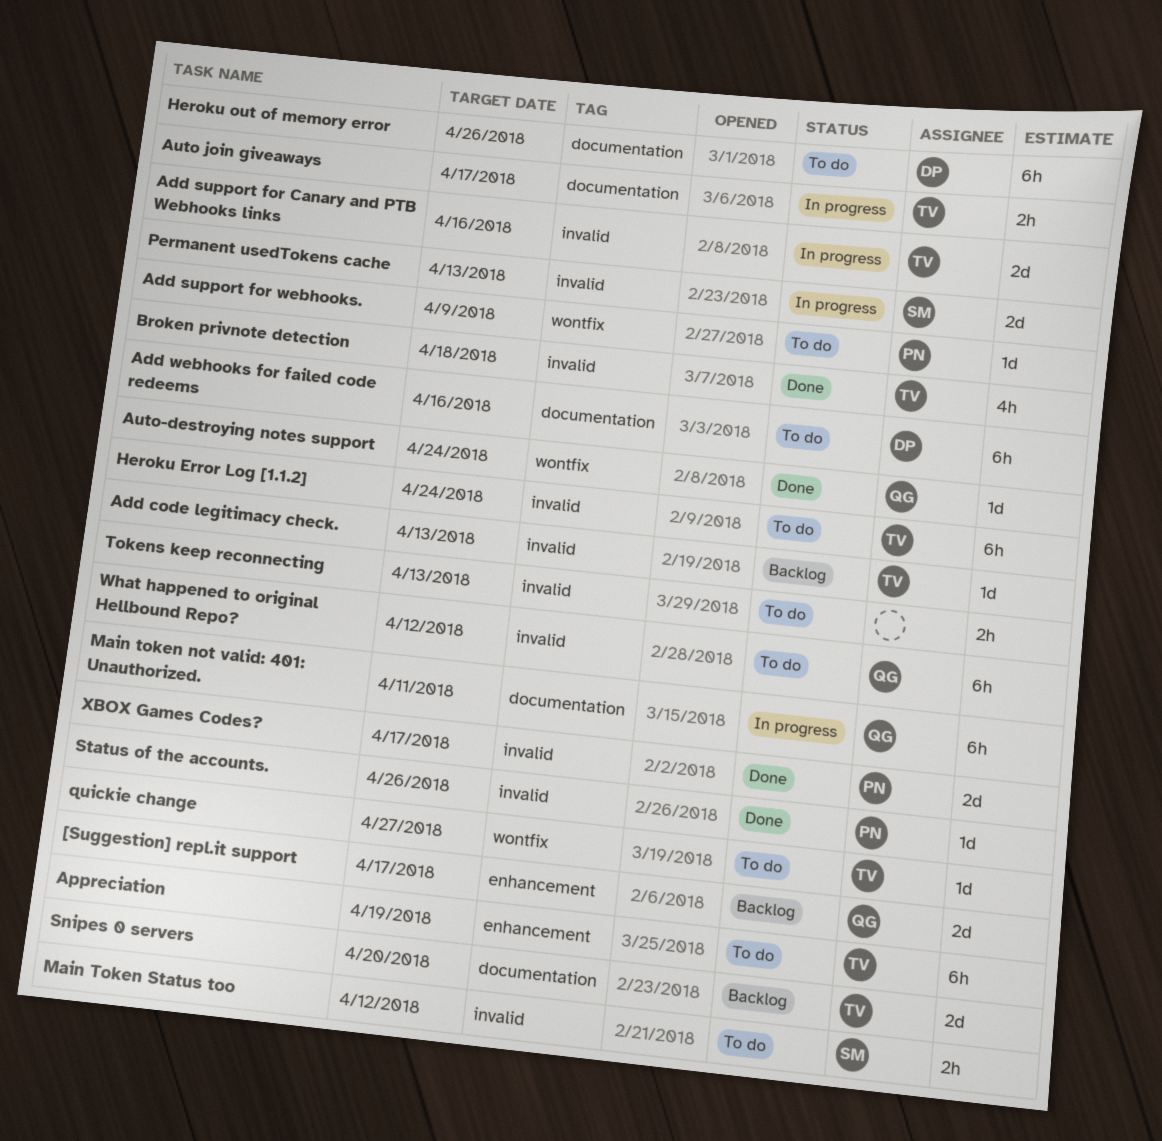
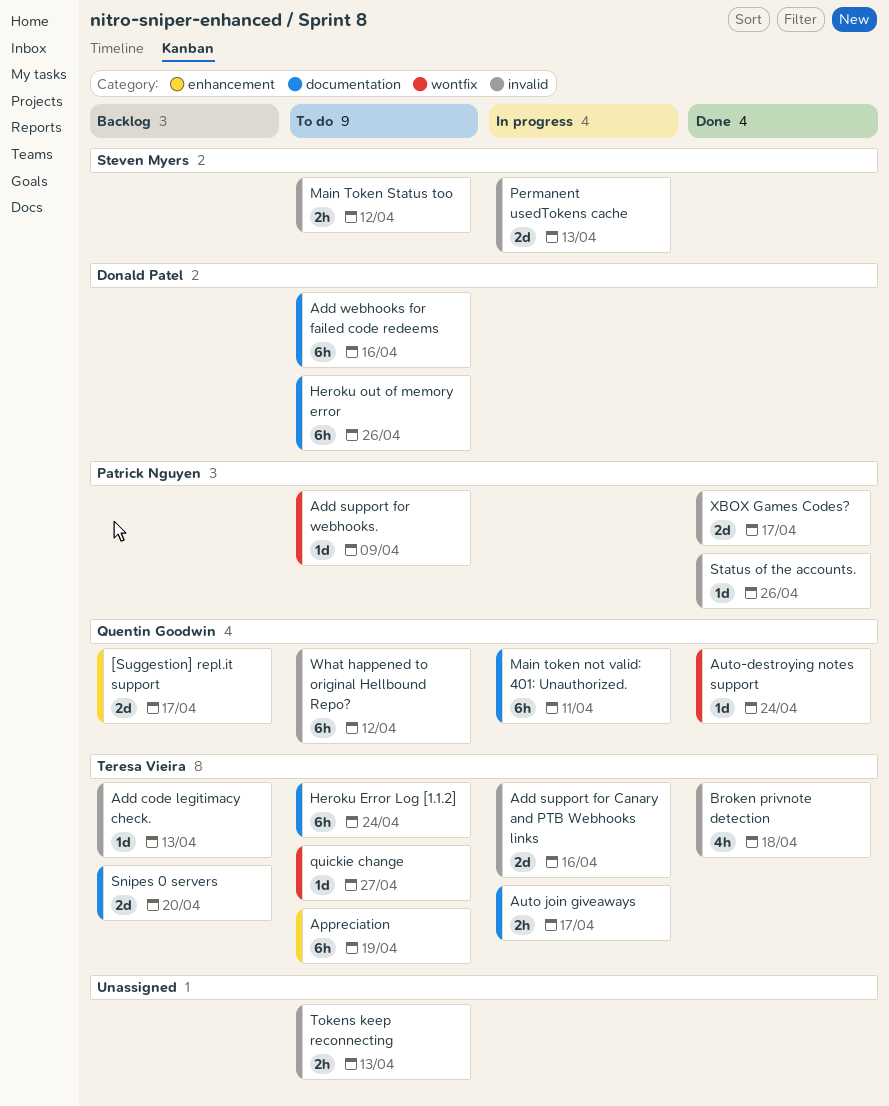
Heroku Error Log [1.1.2], label: invalid -> documentation

